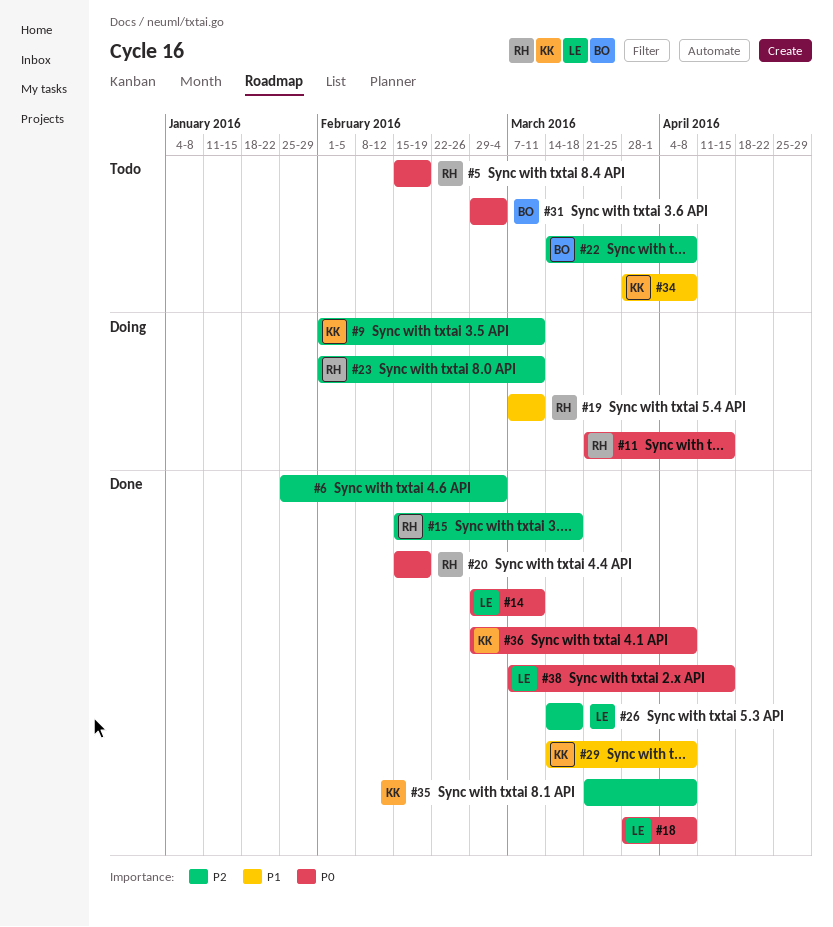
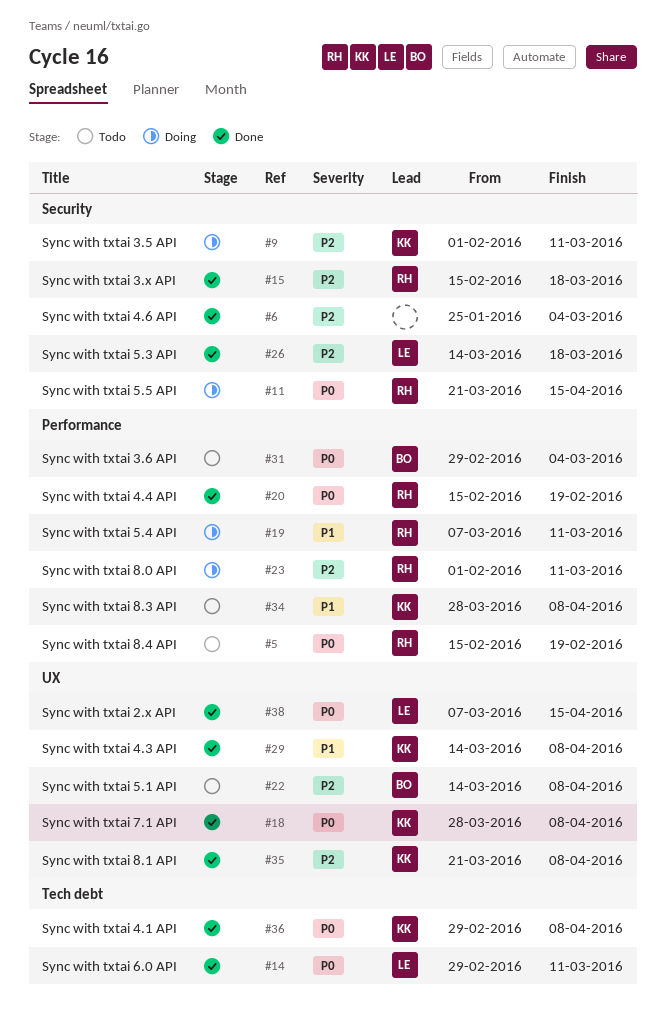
#18, owner: LE -> KK

